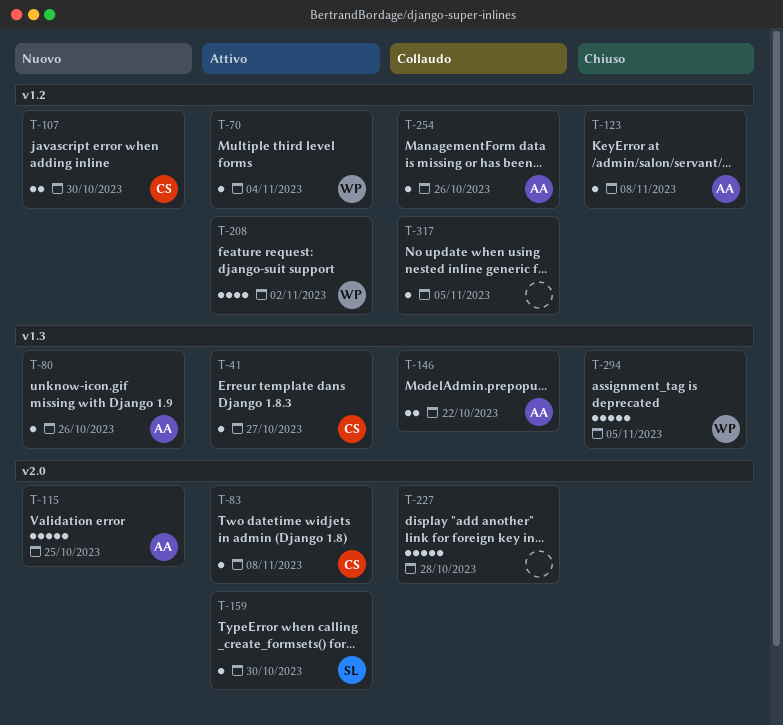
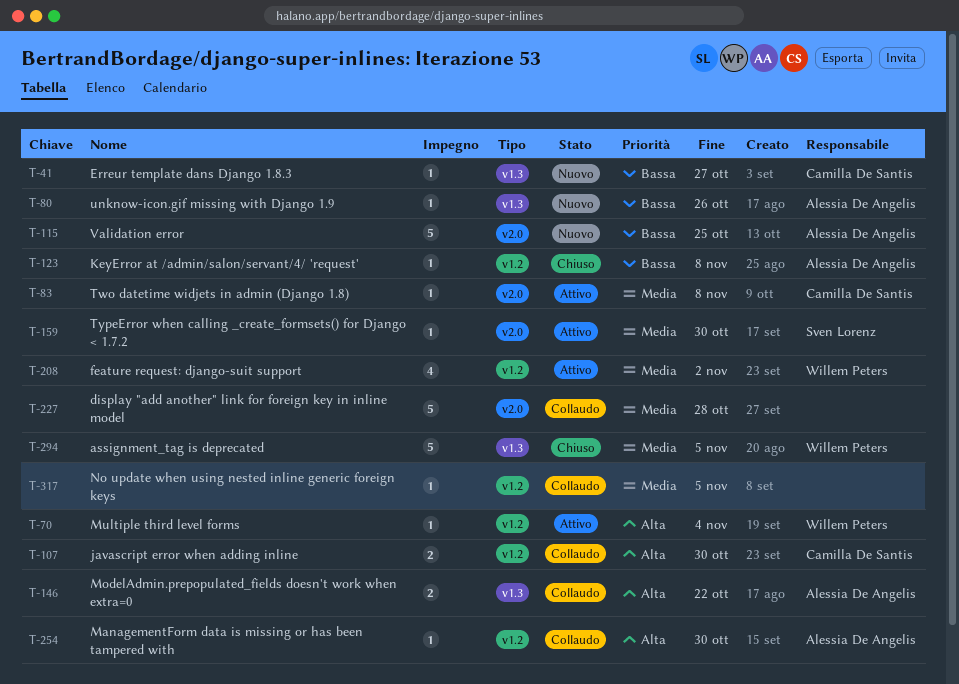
T-41, status: Attivo -> Nuovo
T-107, status: Nuovo -> Collaudo
T-254, due: Oct 26 -> Oct 30

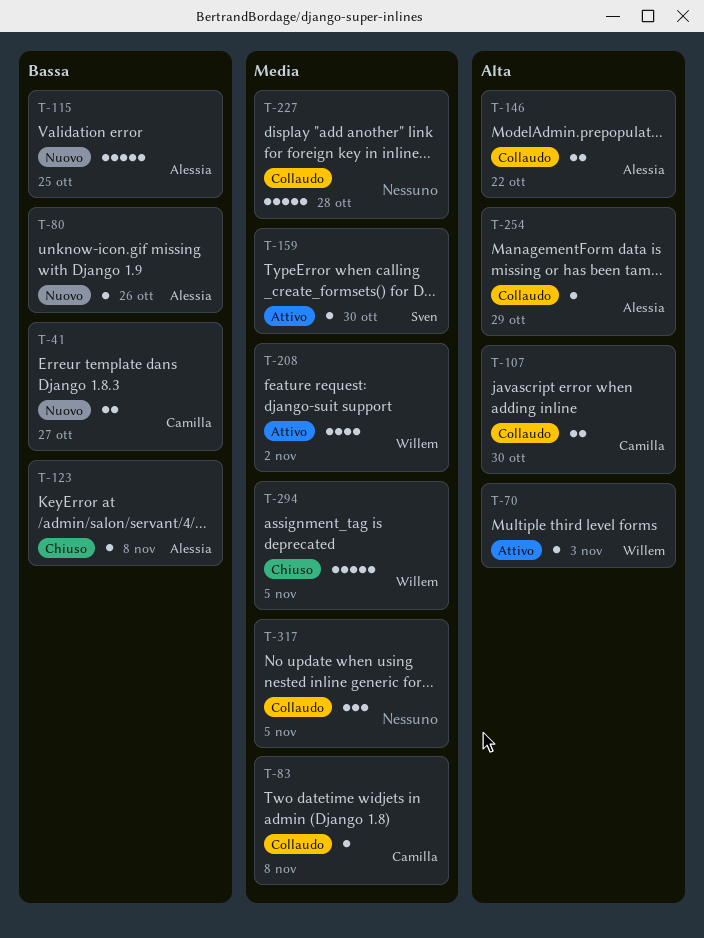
T-41, estimate: 1 -> 2
T-70, due: Nov 4 -> Nov 3
T-83, status: Attivo -> Collaudo
T-254, due: Oct 30 -> Oct 29
T-317, estimate: 1 -> 3

